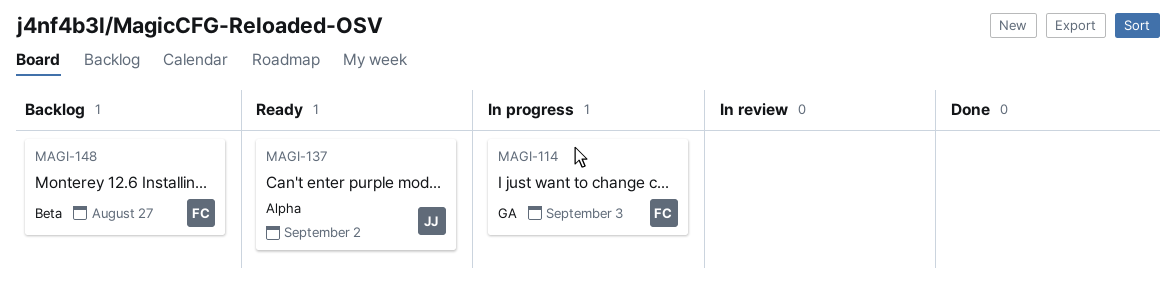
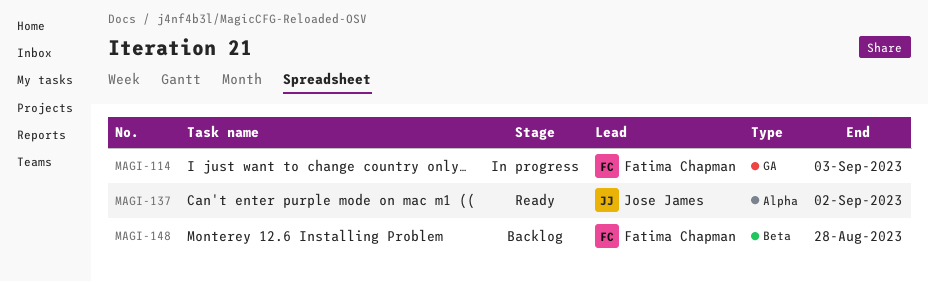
MAGI-148, due: Aug 27 -> Aug 28

